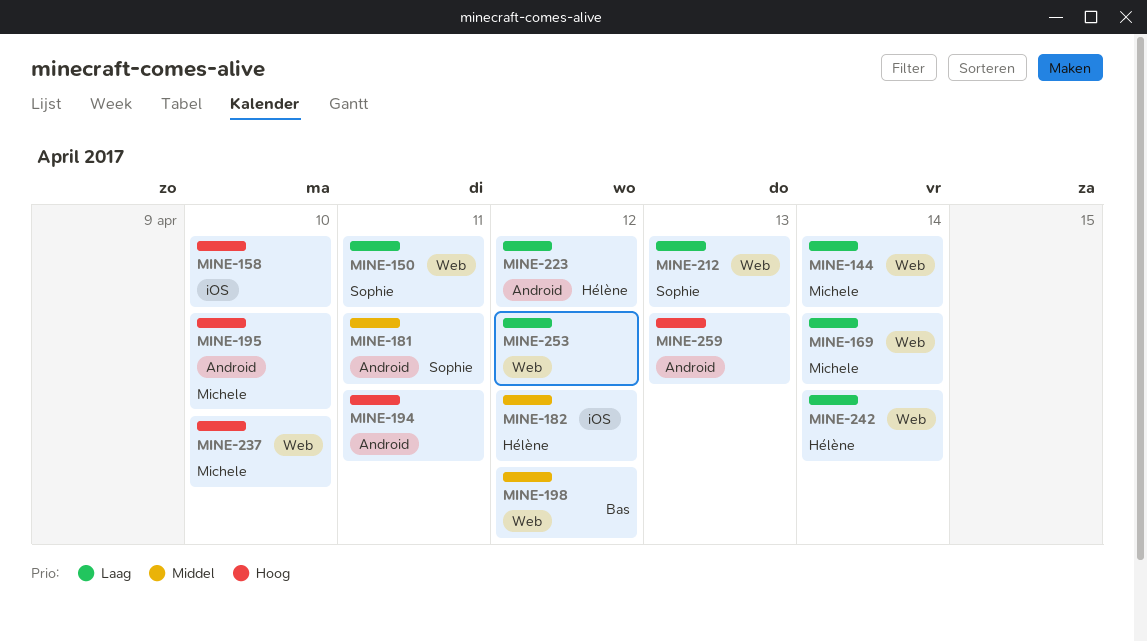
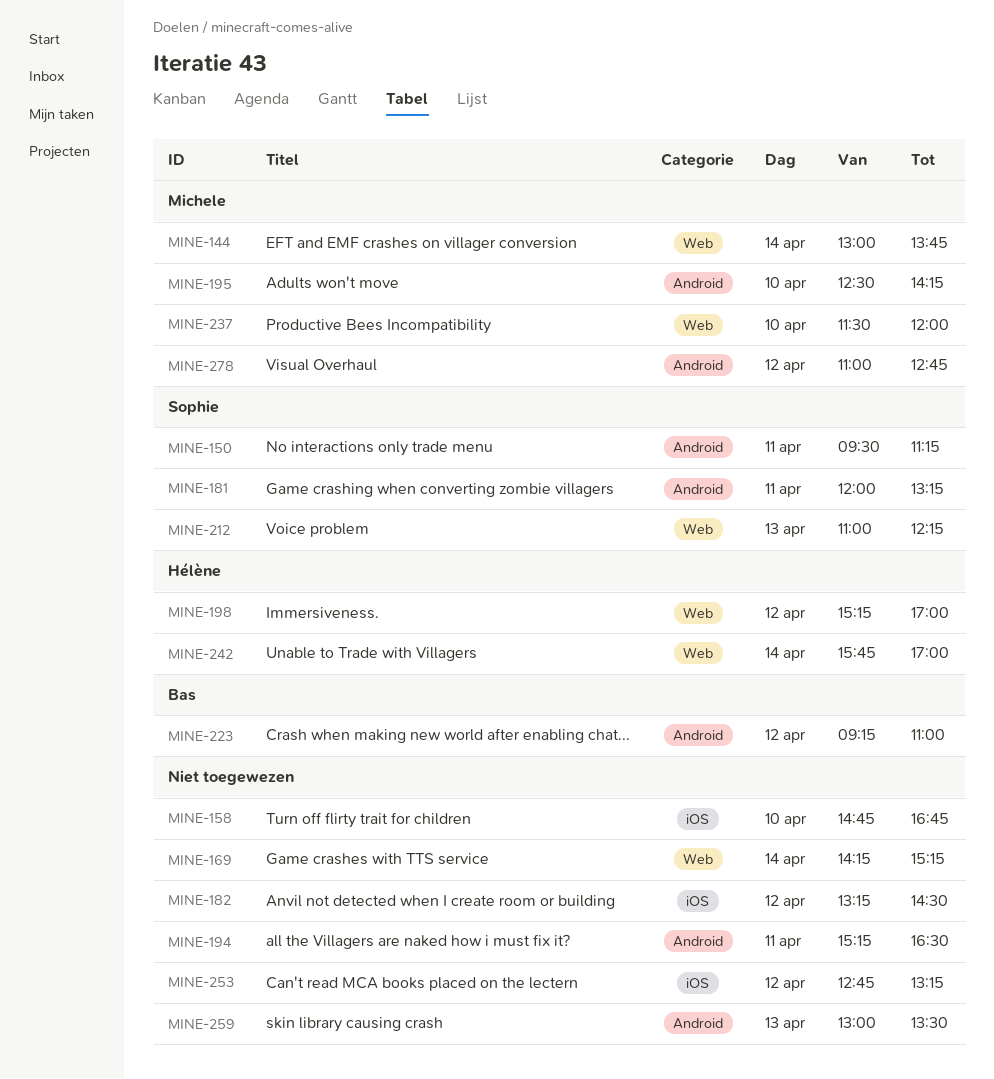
MINE-150, label: Web -> Android
MINE-169, owner: Michele -> none
MINE-182, owner: Hélène -> none
MINE-198, owner: Bas -> Hélène
MINE-223, owner: Hélène -> Bas
MINE-253, label: Web -> iOS
MINE-278: none -> present

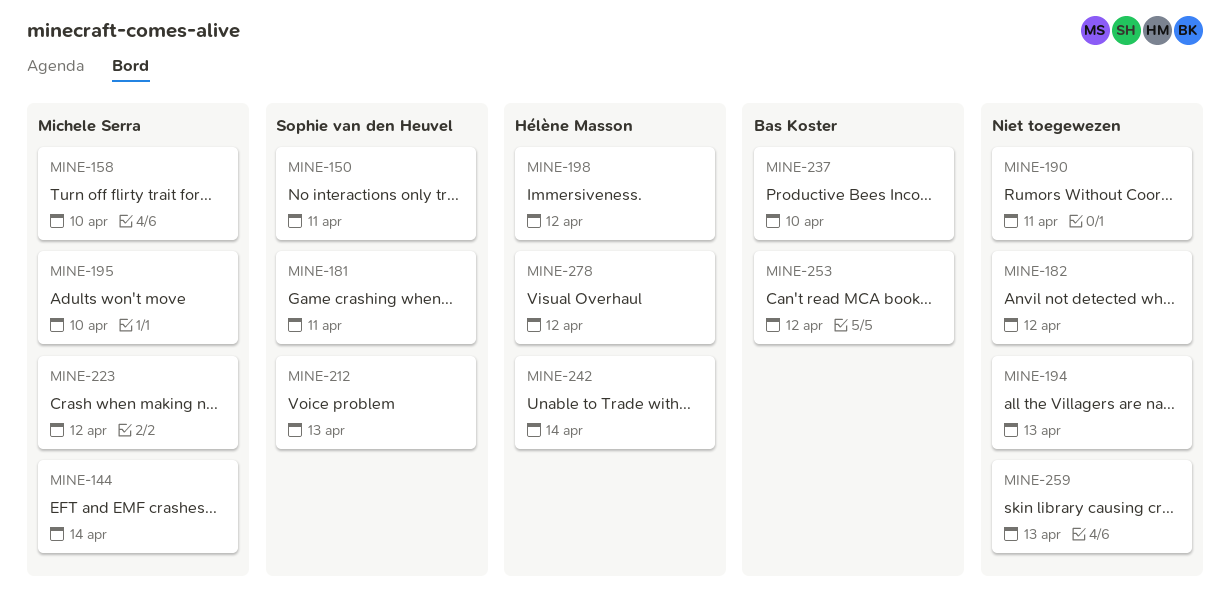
MINE-158, owner: none -> Michele Serra
MINE-169: present -> none
MINE-190: none -> present
MINE-194, day: Apr 11 -> Apr 13
MINE-223, owner: Bas Koster -> Michele Serra
MINE-237, owner: Michele Serra -> Bas Koster
MINE-253, owner: none -> Bas Koster
MINE-278, owner: Michele Serra -> Hélène Masson

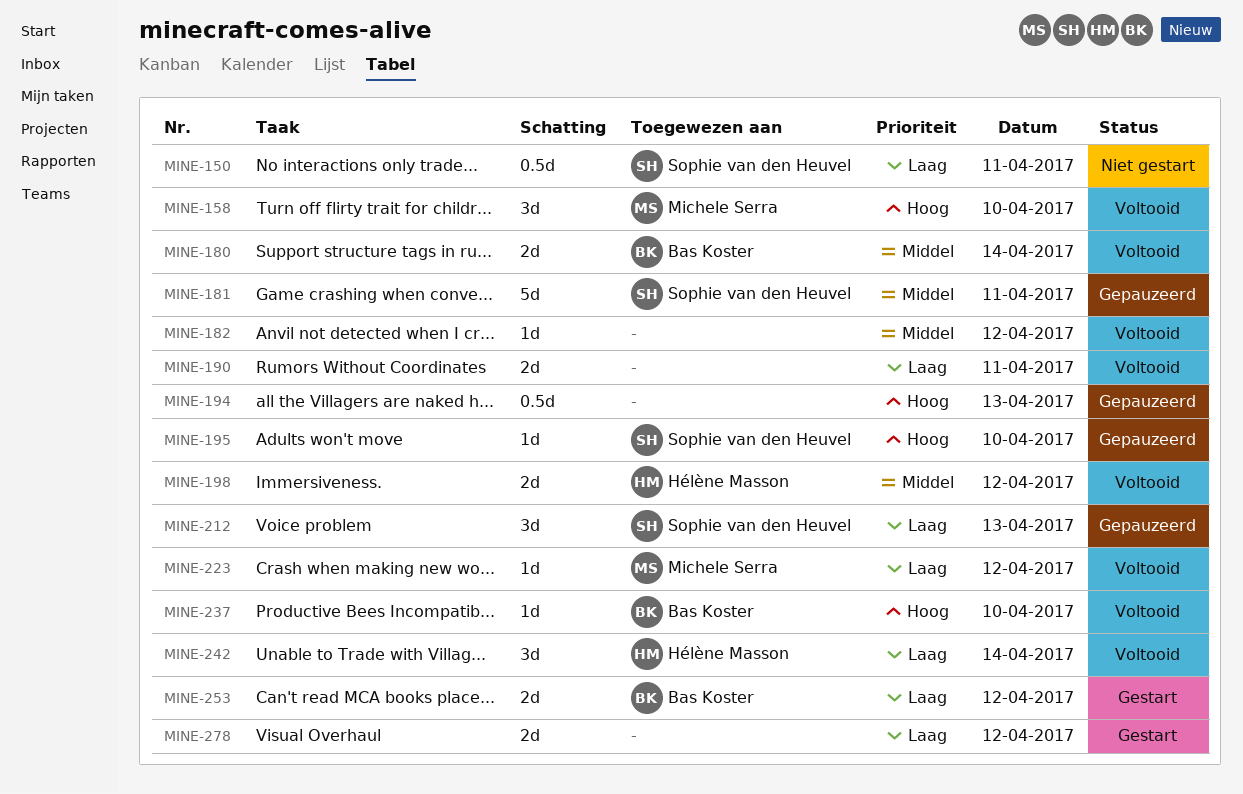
MINE-144: present -> none
MINE-180: none -> present
MINE-195, owner: Michele Serra -> Sophie van den Heuvel
MINE-259: present -> none
MINE-278, owner: Hélène Masson -> none

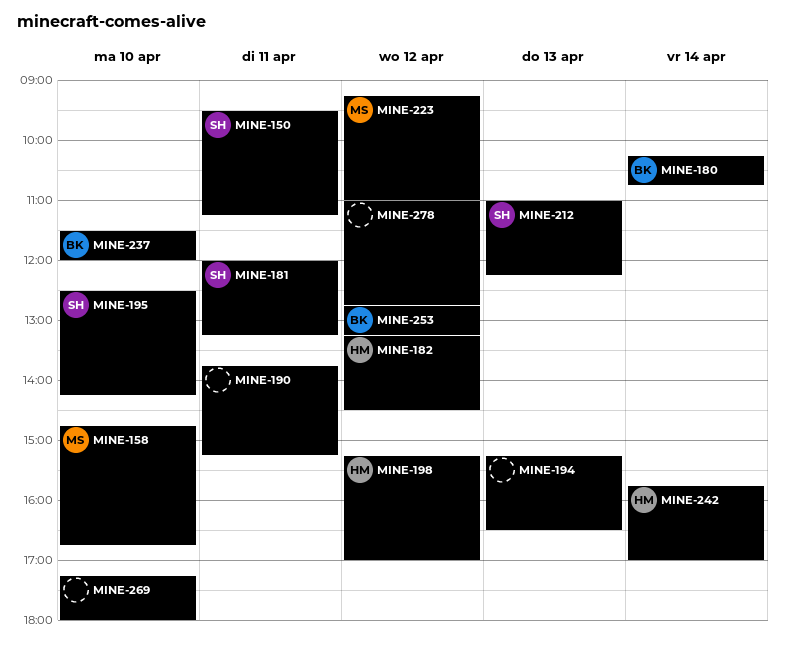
MINE-182, owner: none -> Hélène Masson
MINE-269: none -> present

